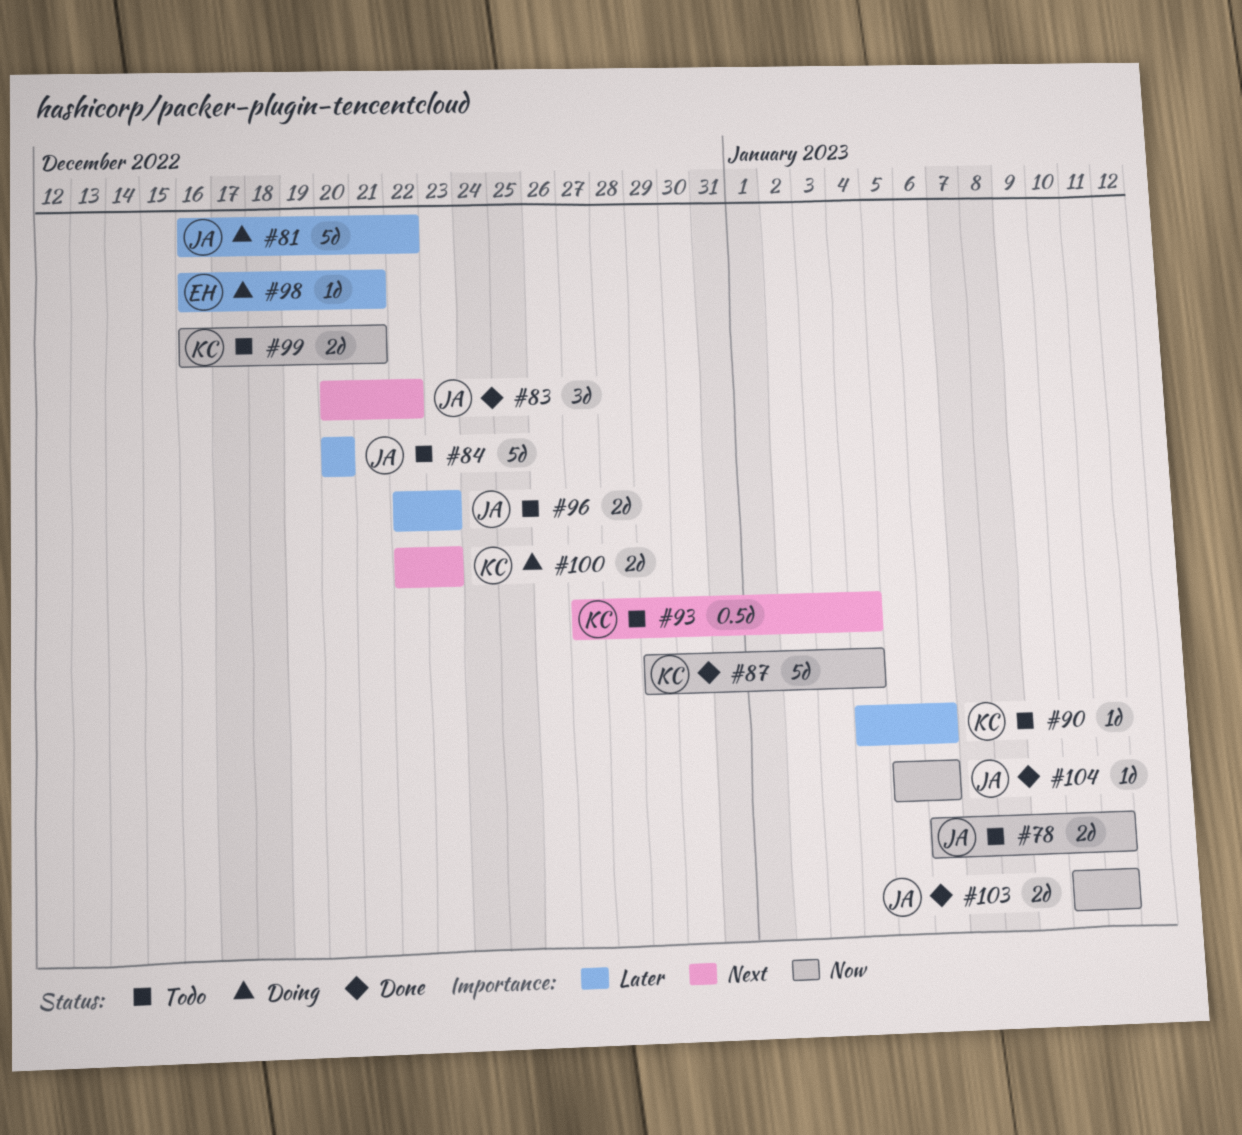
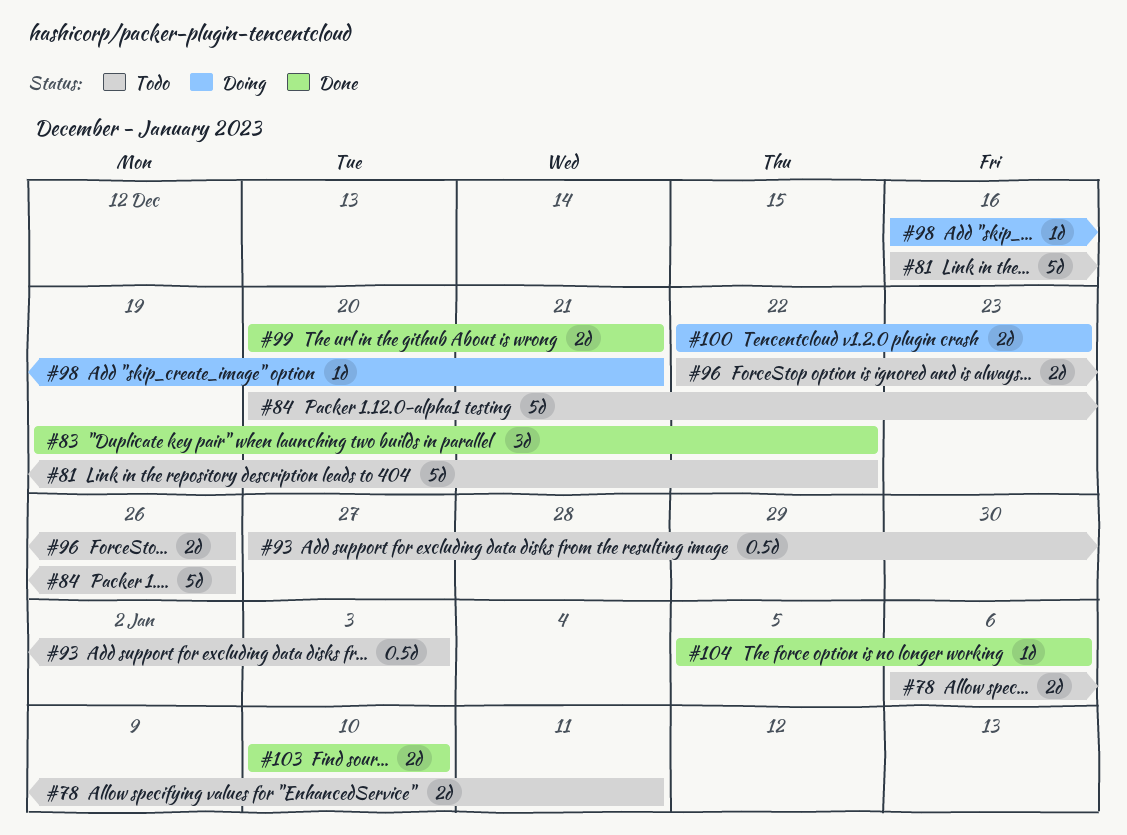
#81, status: Doing -> Todo
#83, start: Dec 20 -> Dec 19
#84, due: Dec 20 -> Dec 26
#87: present -> none
#90: present -> none
#93, due: Jan 4 -> Jan 3
#96, due: Dec 23 -> Dec 26
#99, status: Todo -> Done
#99, start: Dec 16 -> Dec 20
#103, due: Jan 11 -> Jan 10

